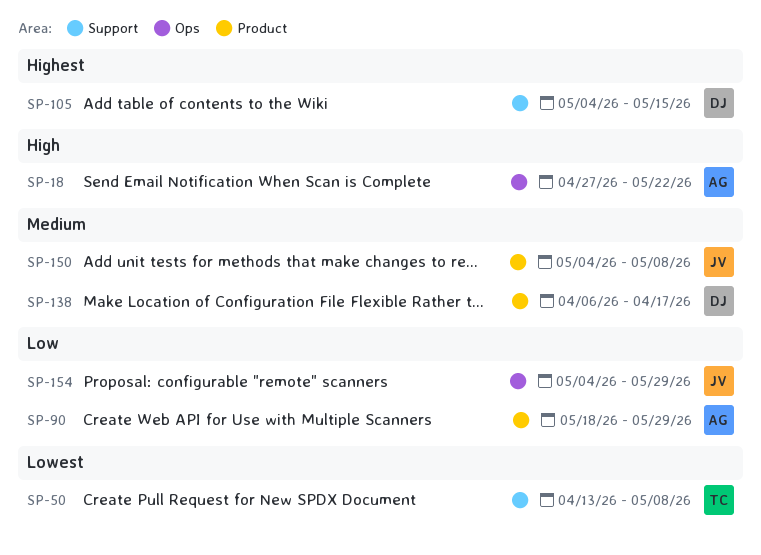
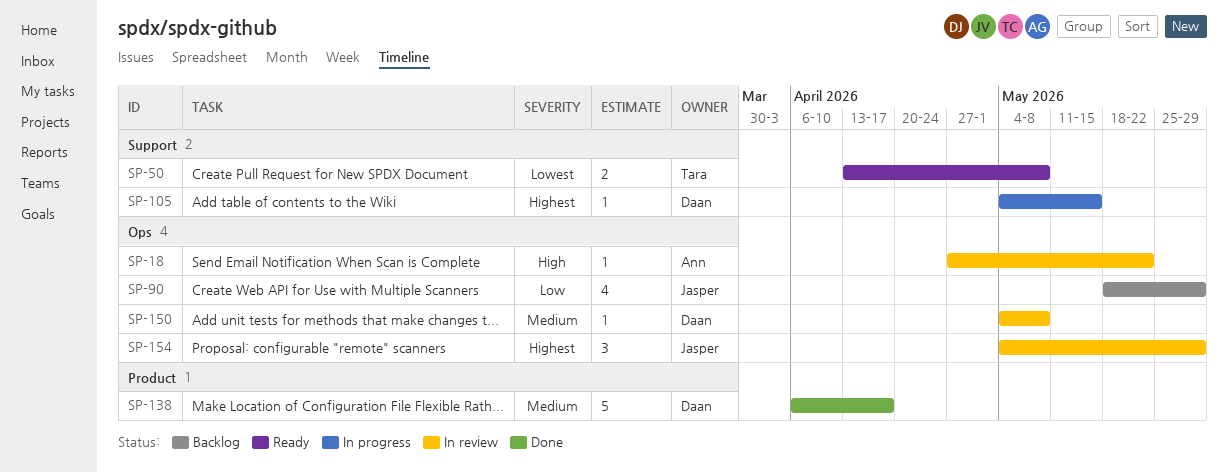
SP-90, owner: Ann -> Jasper
SP-90, label: Product -> Ops
SP-150, owner: Jasper -> Daan
SP-150, label: Product -> Ops
SP-154, priority: Low -> Highest

